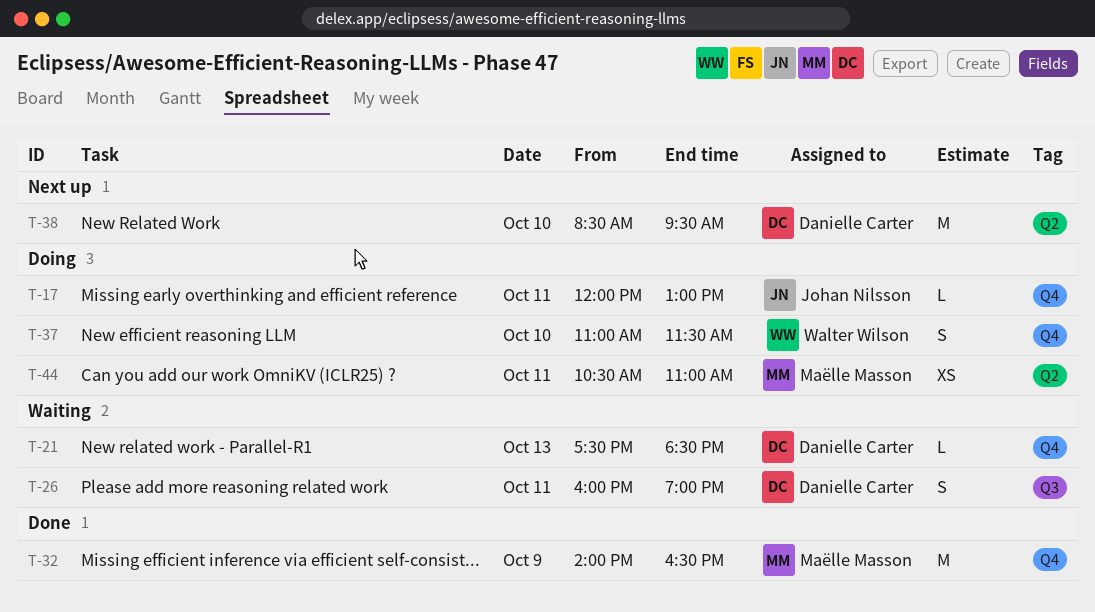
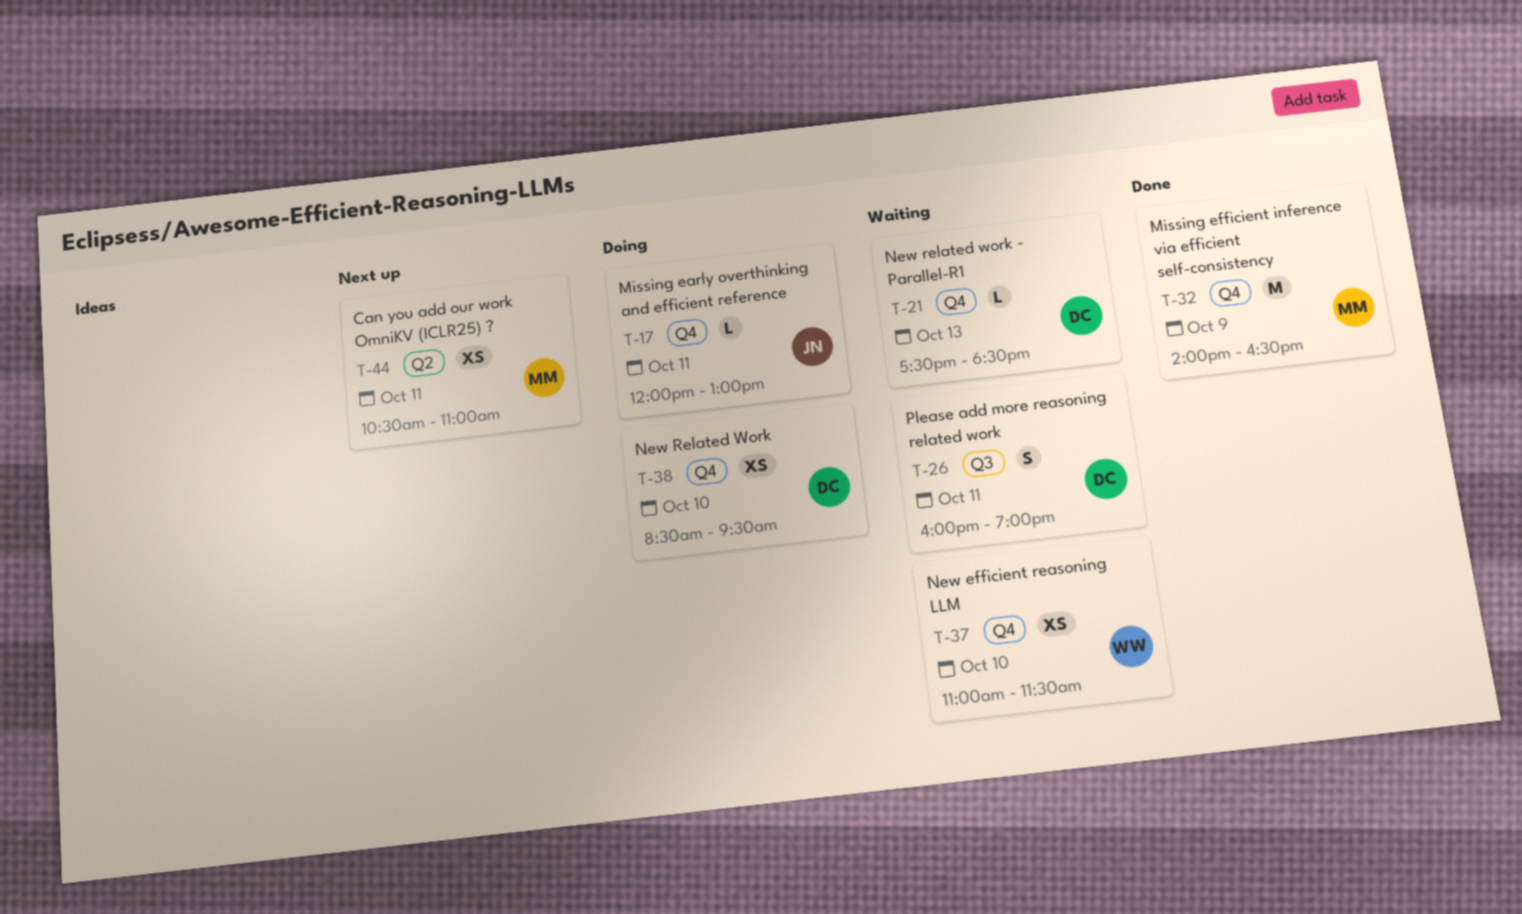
T-37, status: Doing -> Waiting
T-37, estimate: S -> XS
T-38, status: Next up -> Doing
T-38, label: Q2 -> Q4
T-38, estimate: M -> XS
T-44, status: Doing -> Next up

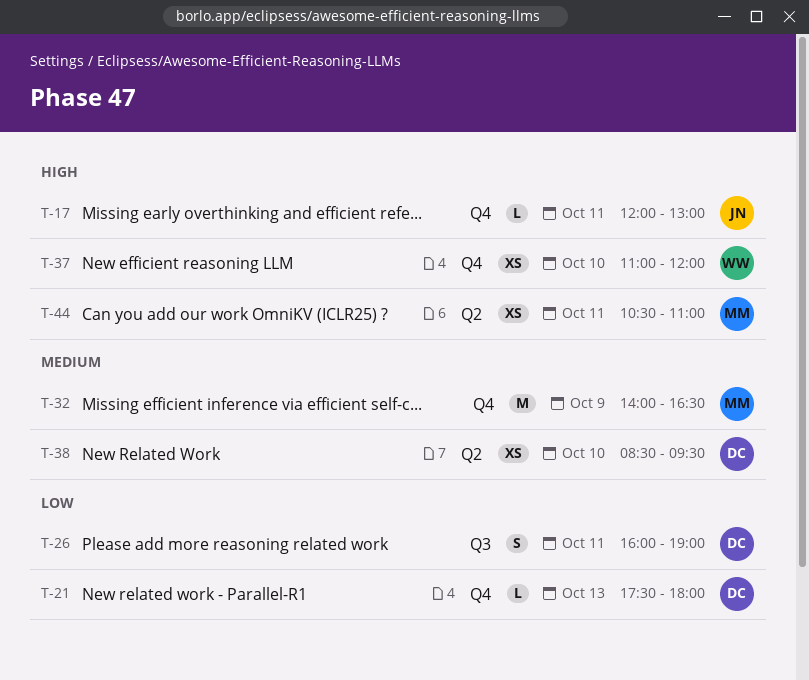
T-21, ends: 18:30 -> 18:00
T-37, ends: 11:30 -> 12:00
T-38, label: Q4 -> Q2

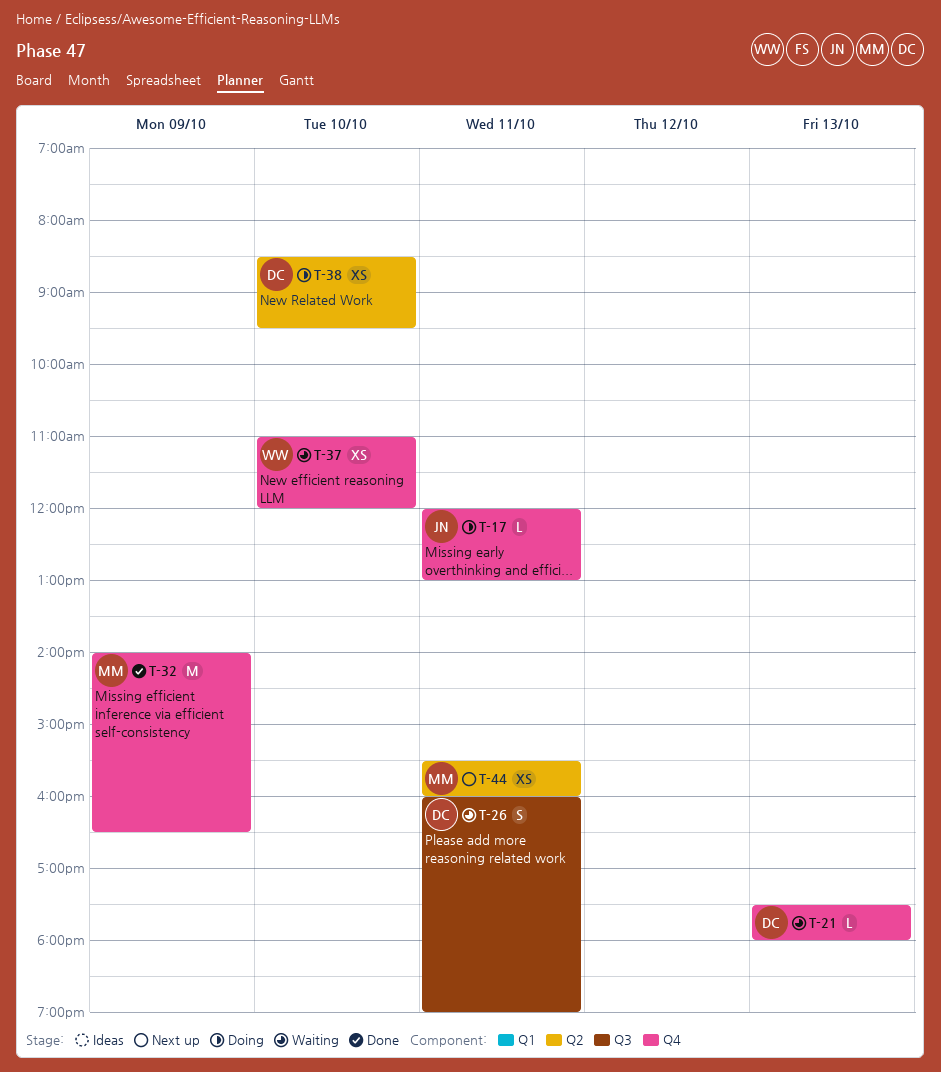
T-44, begins: 10:30 -> 15:30
T-44, ends: 11:00 -> 16:00

